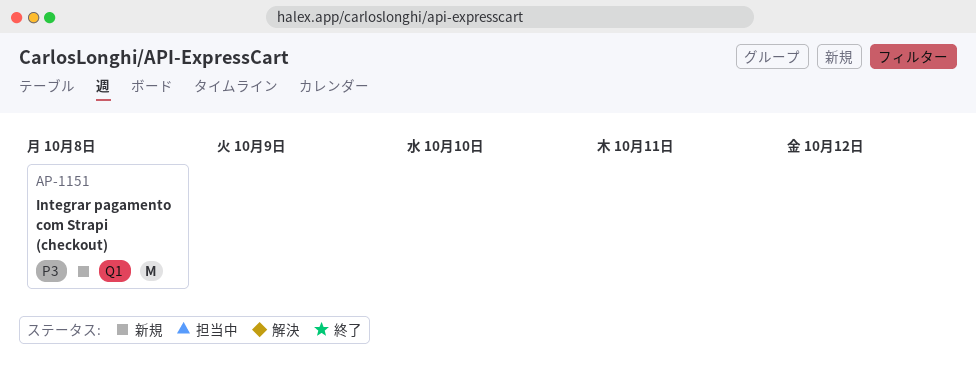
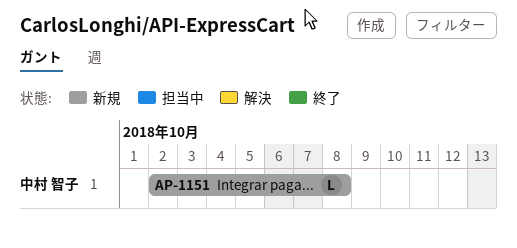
AP-1151, estimate: M -> L

